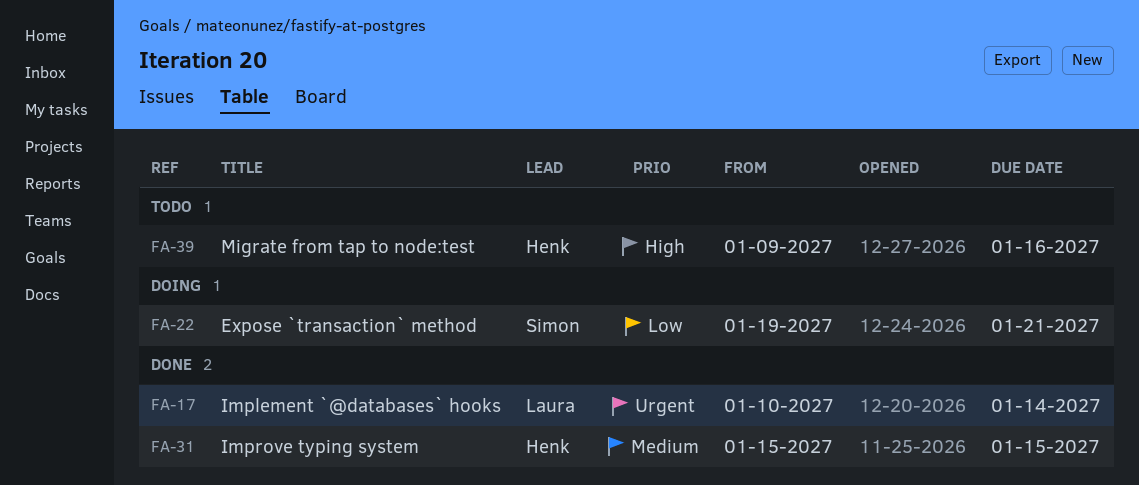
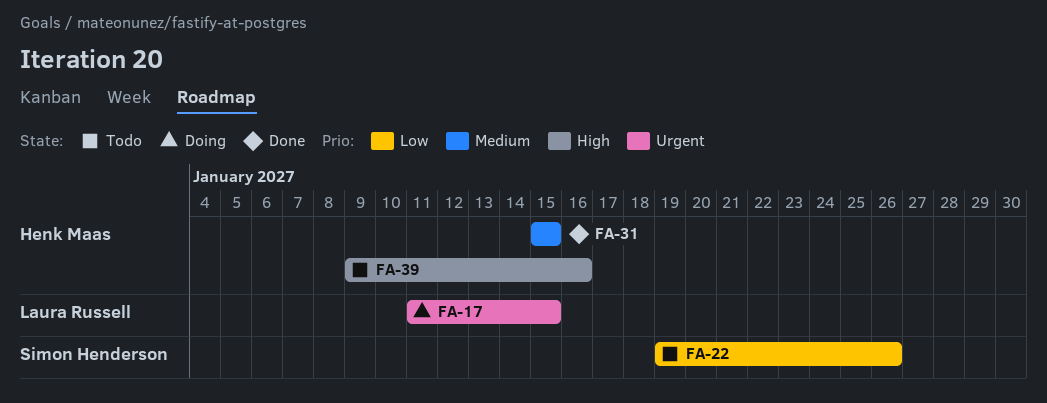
FA-17, status: Done -> Doing
FA-17, start: Jan 10 -> Jan 11
FA-17, due: Jan 14 -> Jan 15
FA-22, status: Doing -> Todo
FA-22, due: Jan 21 -> Jan 26

